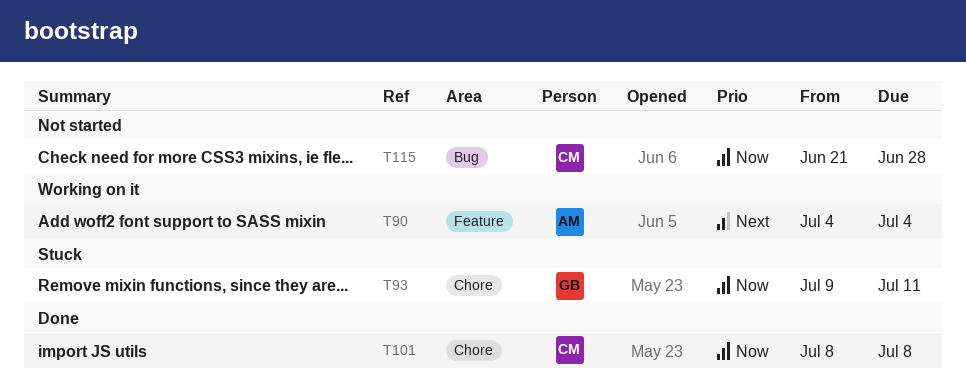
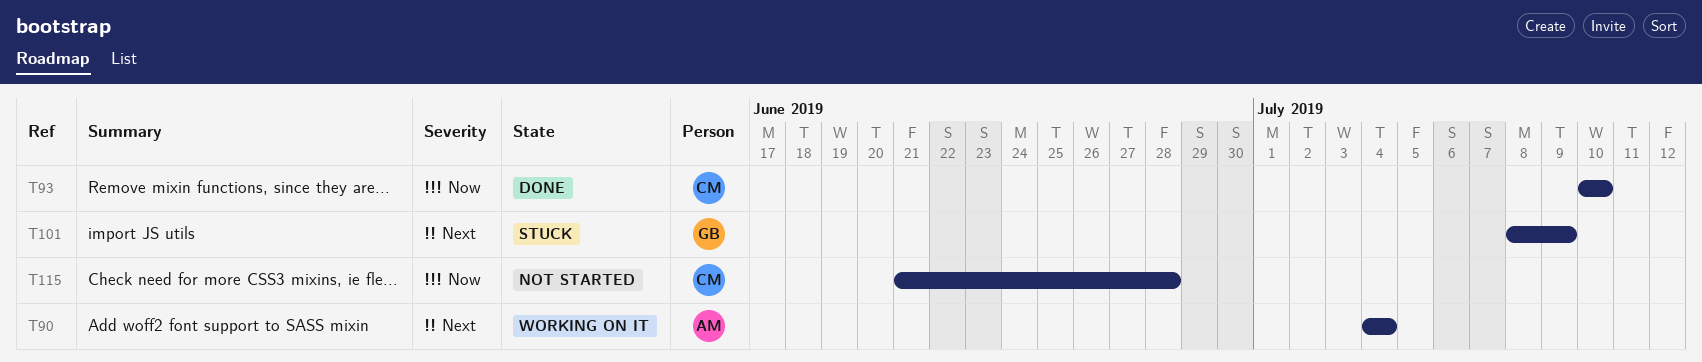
T93, status: Stuck -> Done
T93, owner: GB -> CM
T93, start: Jul 9 -> Jul 10
T93, due: Jul 11 -> Jul 10
T101, status: Done -> Stuck
T101, owner: CM -> GB
T101, priority: Now -> Next
T101, due: Jul 8 -> Jul 9

